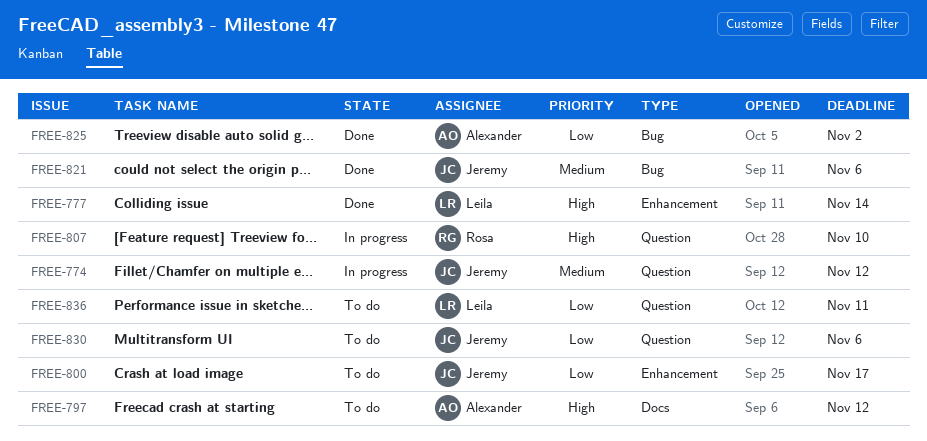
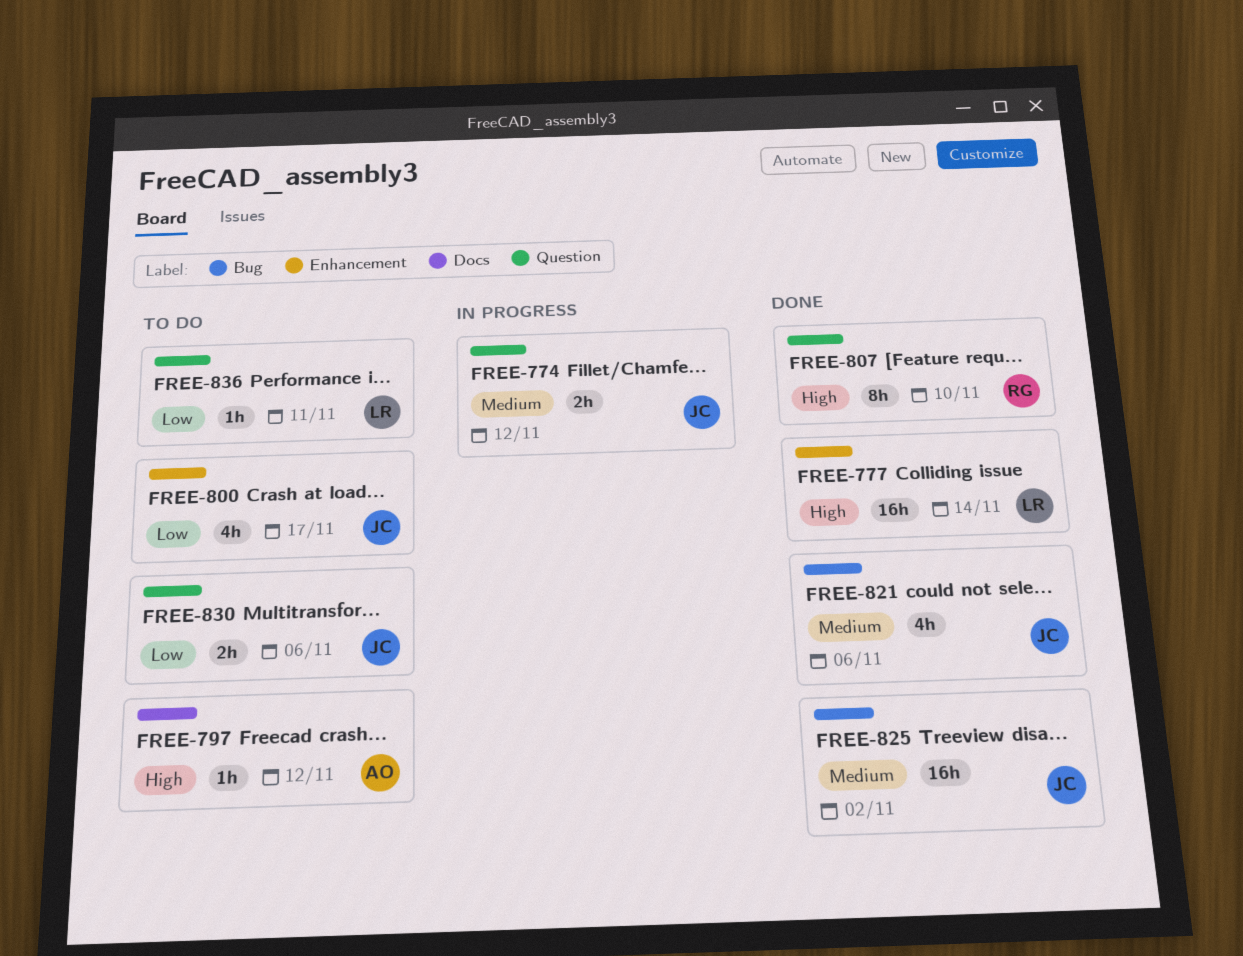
FREE-807, status: In progress -> Done
FREE-825, owner: Alexander -> Jeremy
FREE-825, priority: Low -> Medium

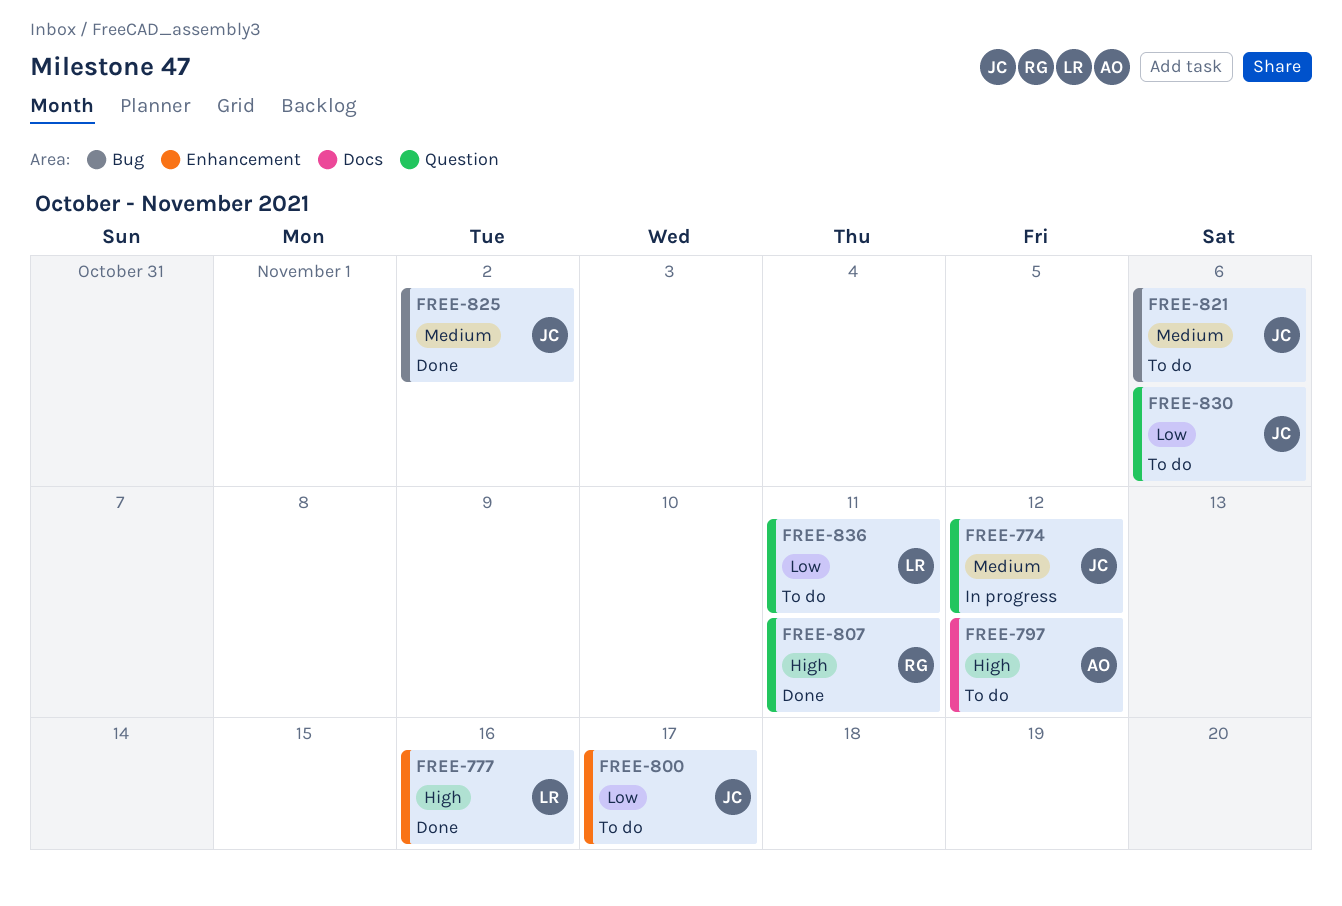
FREE-777, due: Nov 14 -> Nov 16
FREE-807, due: Nov 10 -> Nov 11
FREE-821, status: Done -> To do

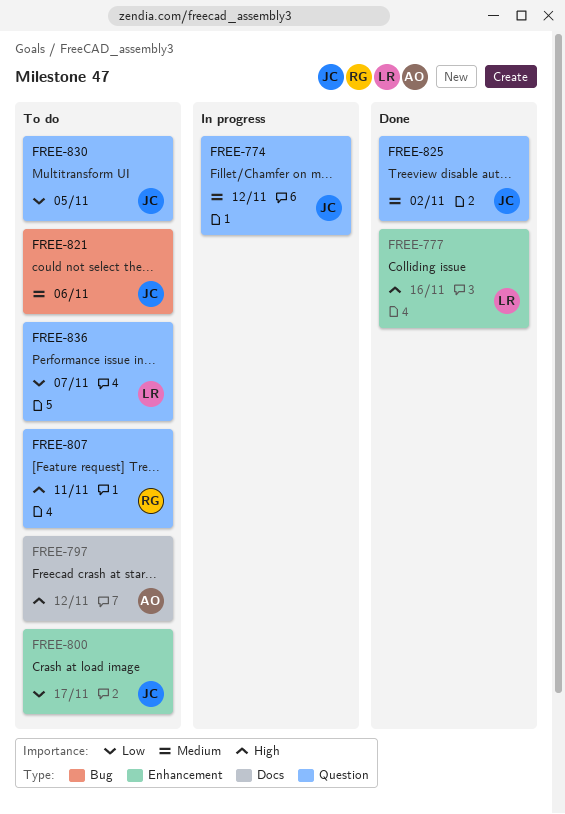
FREE-807, status: Done -> To do
FREE-825, label: Bug -> Question
FREE-830, due: Nov 6 -> Nov 5
FREE-836, due: Nov 11 -> Nov 7

